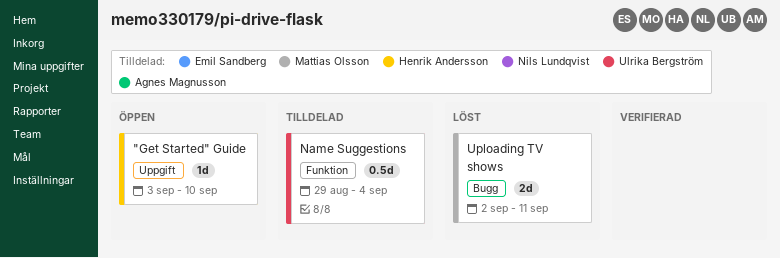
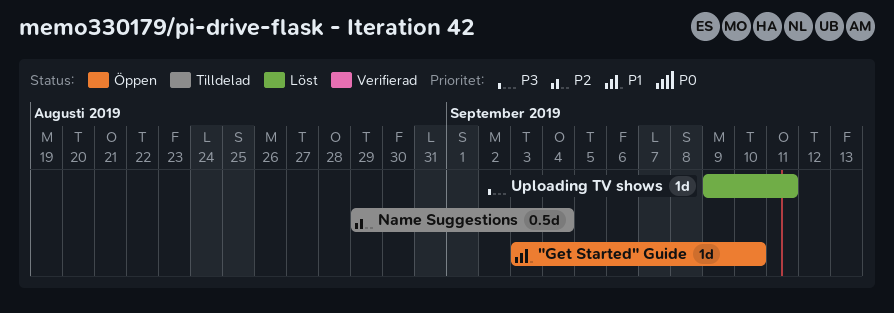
Uploading TV shows, estimate: 2d -> 1d
Uploading TV shows, start: Sep 2 -> Sep 9

